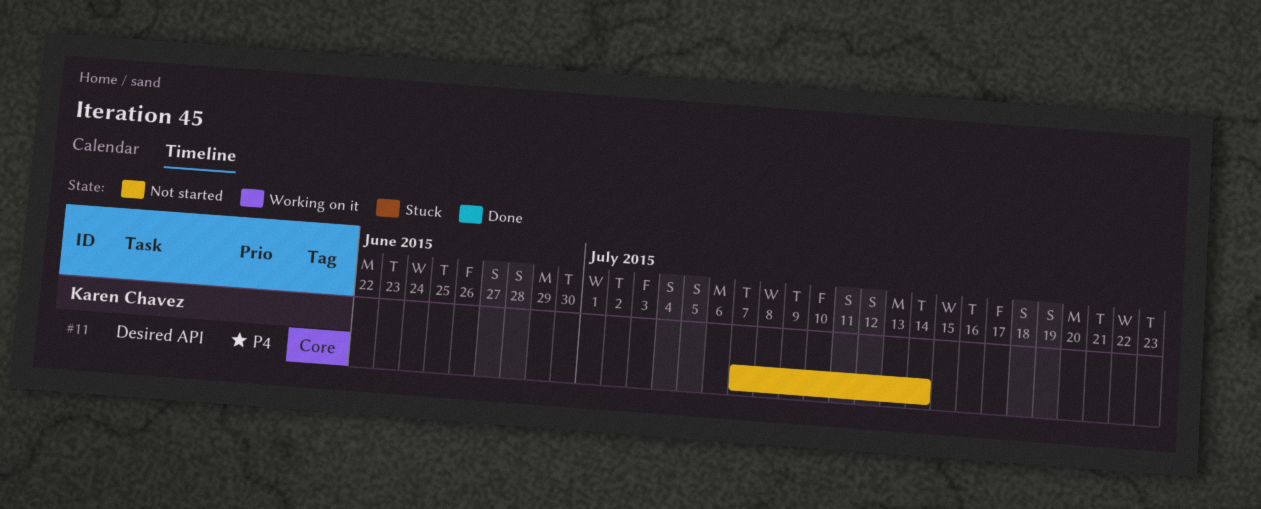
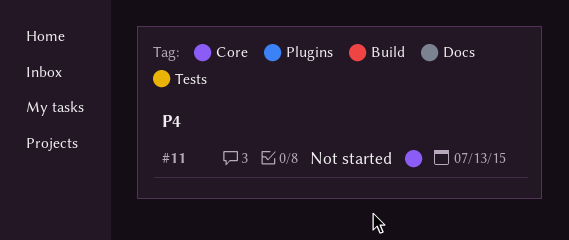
#11, due: Jul 14 -> Jul 13

